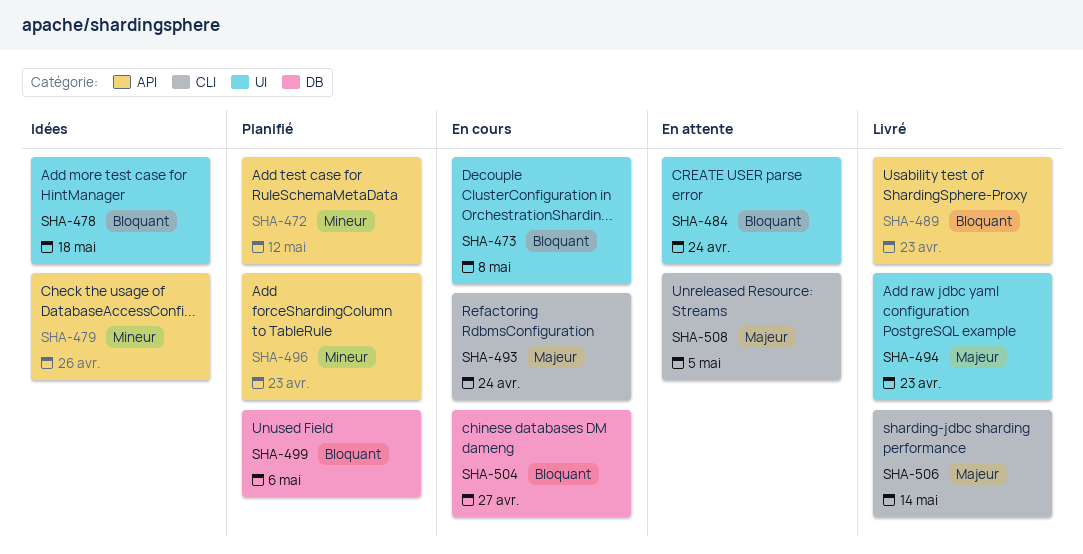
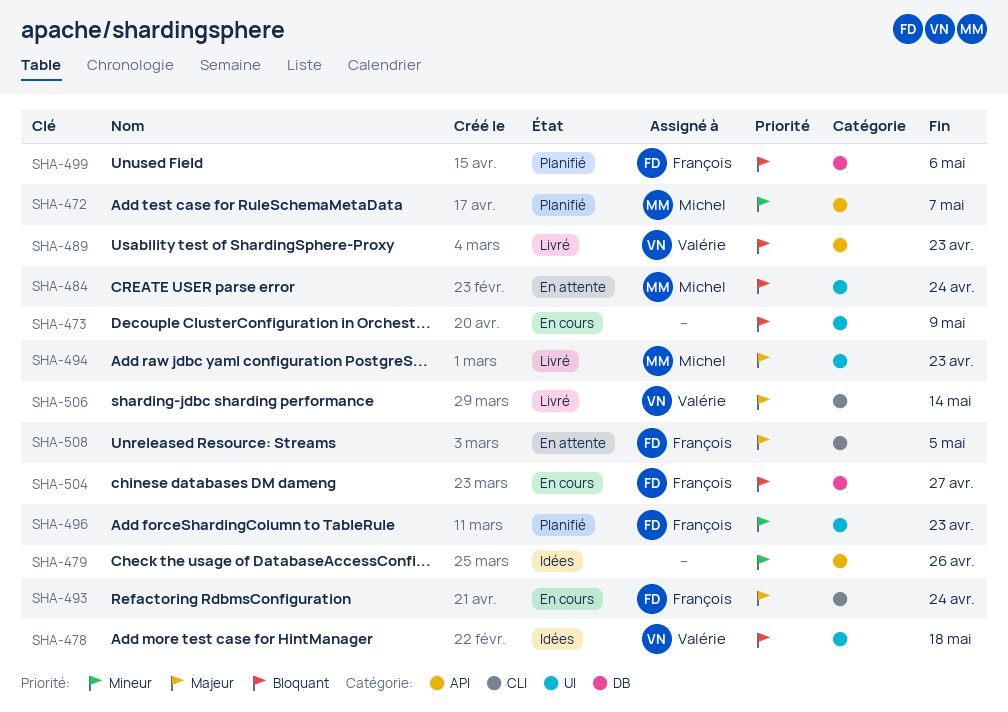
SHA-472, due: May 12 -> May 7
SHA-473, due: May 8 -> May 9
SHA-496, label: API -> UI

